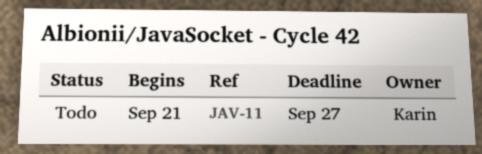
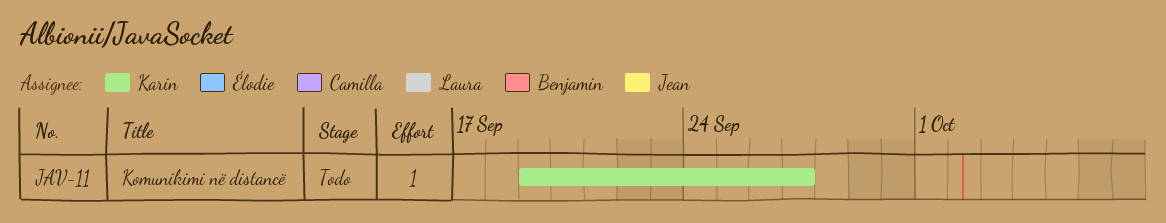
JAV-11, start: Sep 21 -> Sep 19

